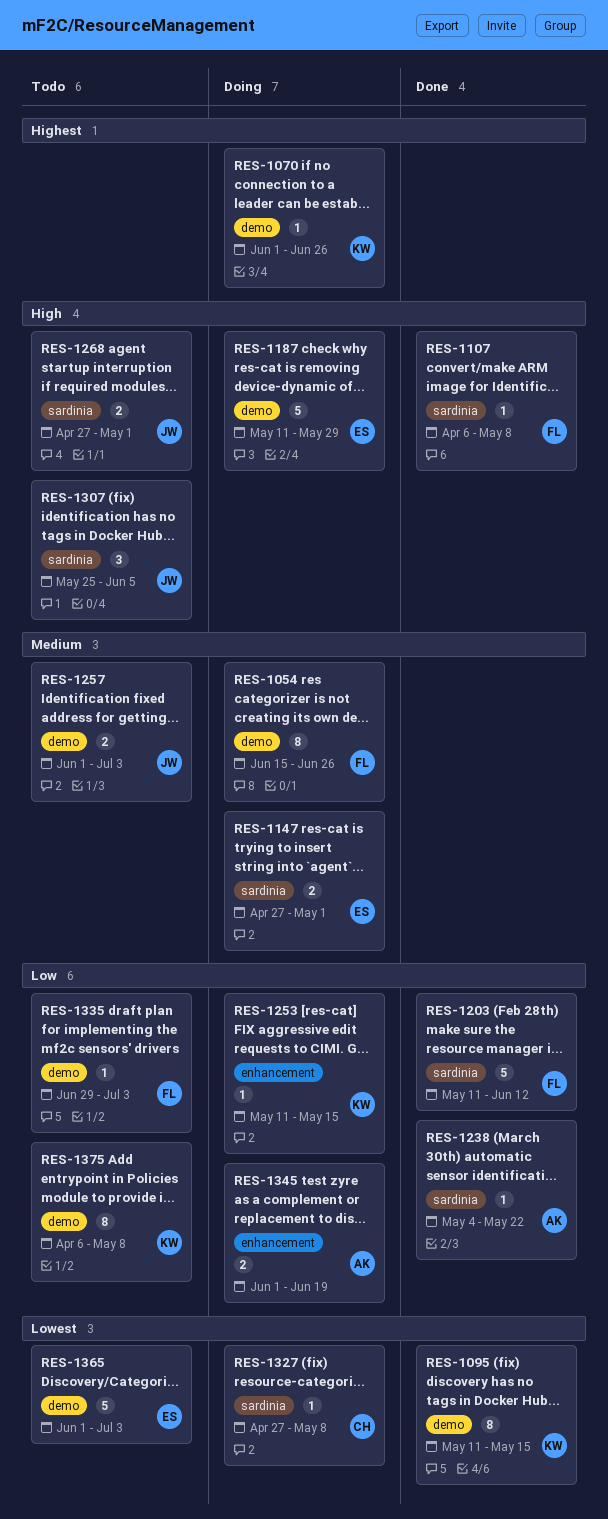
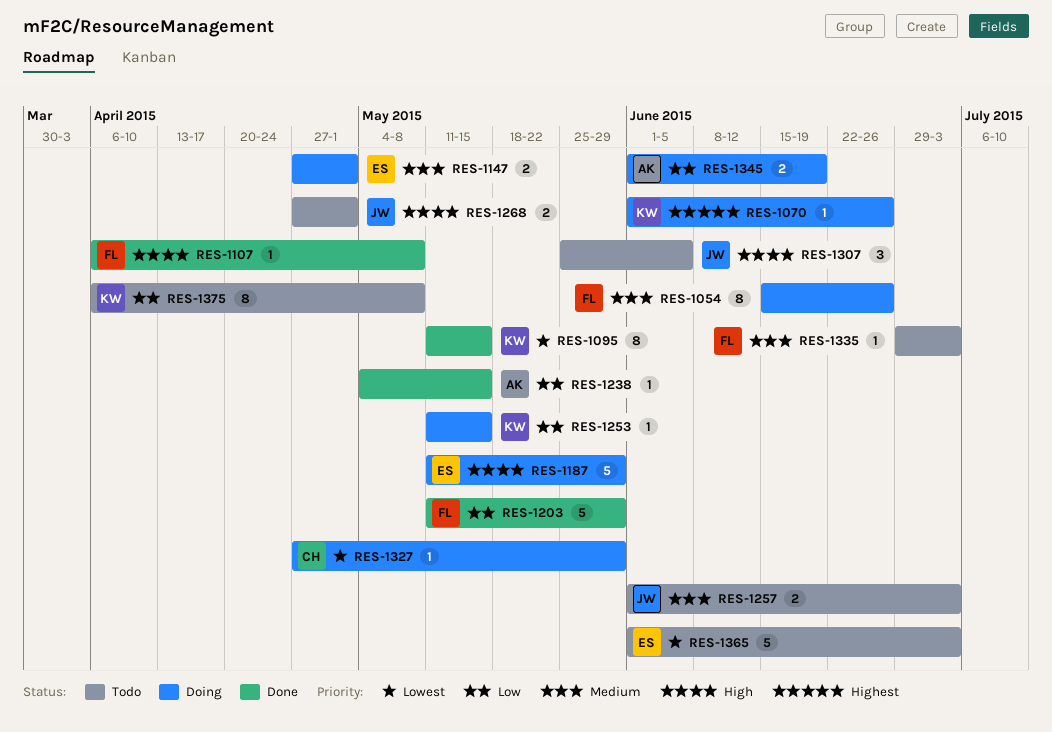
RES-1203, due: Jun 12 -> May 29
RES-1238, due: May 22 -> May 15
RES-1327, due: May 8 -> May 29
RES-1335, priority: Low -> Medium

